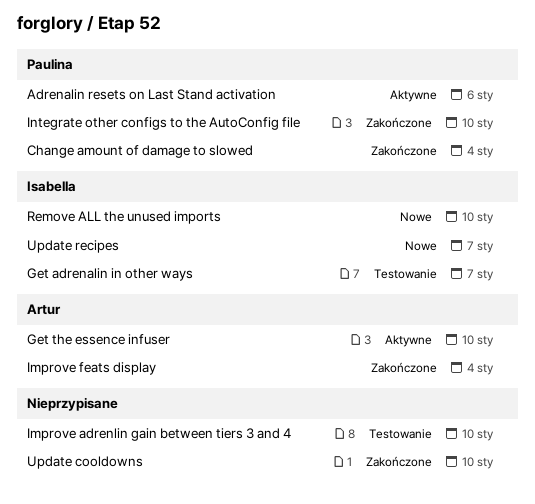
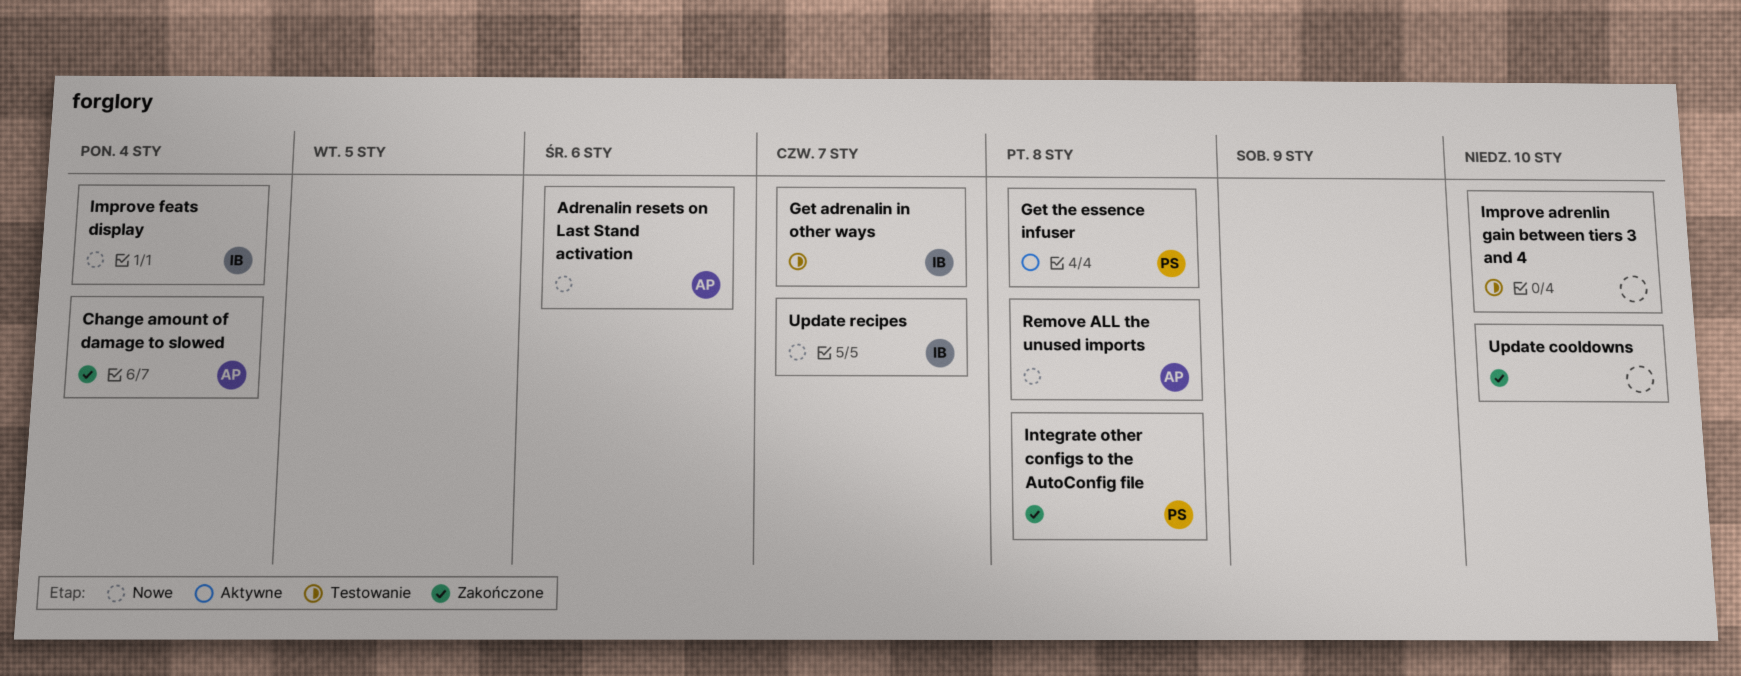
Adrenalin resets on Last Stand activation, status: Aktywne -> Nowe
Adrenalin resets on Last Stand activation, owner: Paulina -> Artur
Change amount of damage to slowed, owner: Paulina -> Artur
Get the essence infuser, owner: Artur -> Paulina
Get the essence infuser, due: Jan 10 -> Jan 8
Improve feats display, status: Zakończone -> Nowe
Improve feats display, owner: Artur -> Isabella
Integrate other configs to the AutoConfig file, due: Jan 10 -> Jan 8
Remove ALL the unused imports, owner: Isabella -> Artur
Remove ALL the unused imports, due: Jan 10 -> Jan 8

